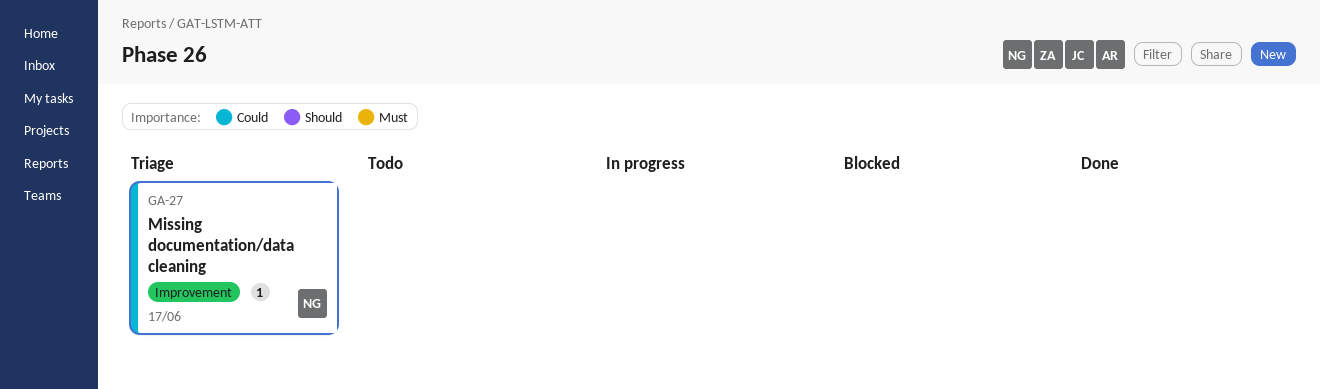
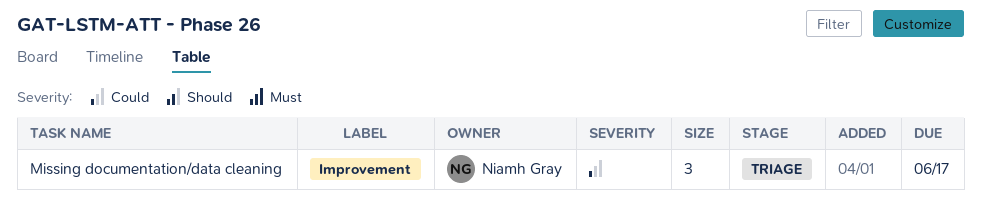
Missing documentation/data cleaning, estimate: 1 -> 3

